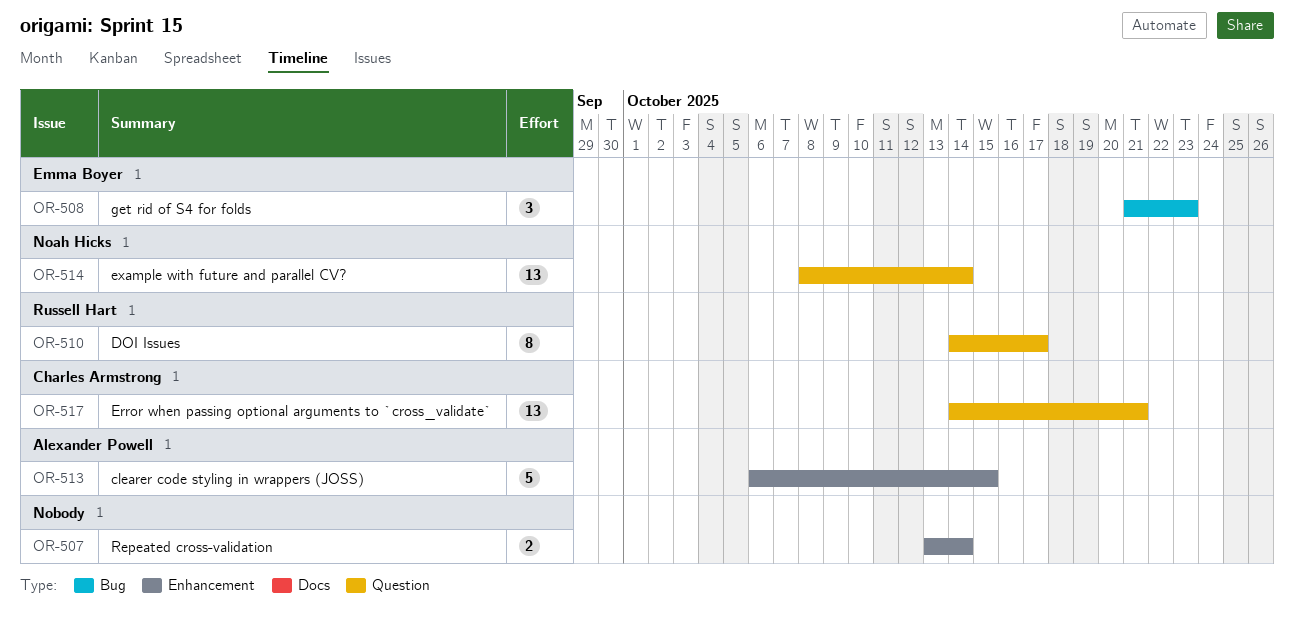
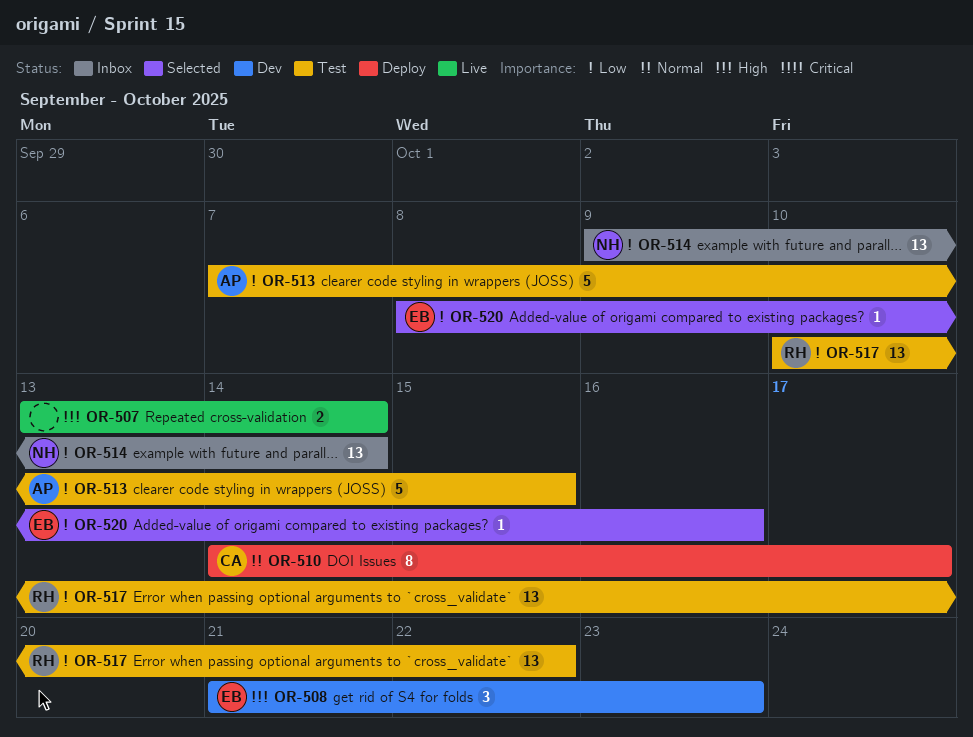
OR-510, owner: Russell Hart -> Charles Armstrong
OR-513, start: Oct 6 -> Oct 7
OR-514, start: Oct 8 -> Oct 9
OR-517, owner: Charles Armstrong -> Russell Hart
OR-517, start: Oct 14 -> Oct 10
OR-517, due: Oct 21 -> Oct 22
OR-520: none -> present

